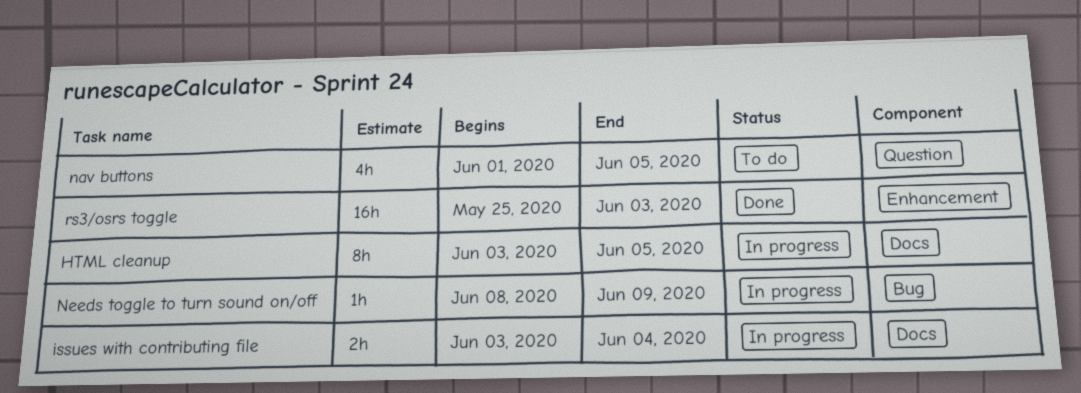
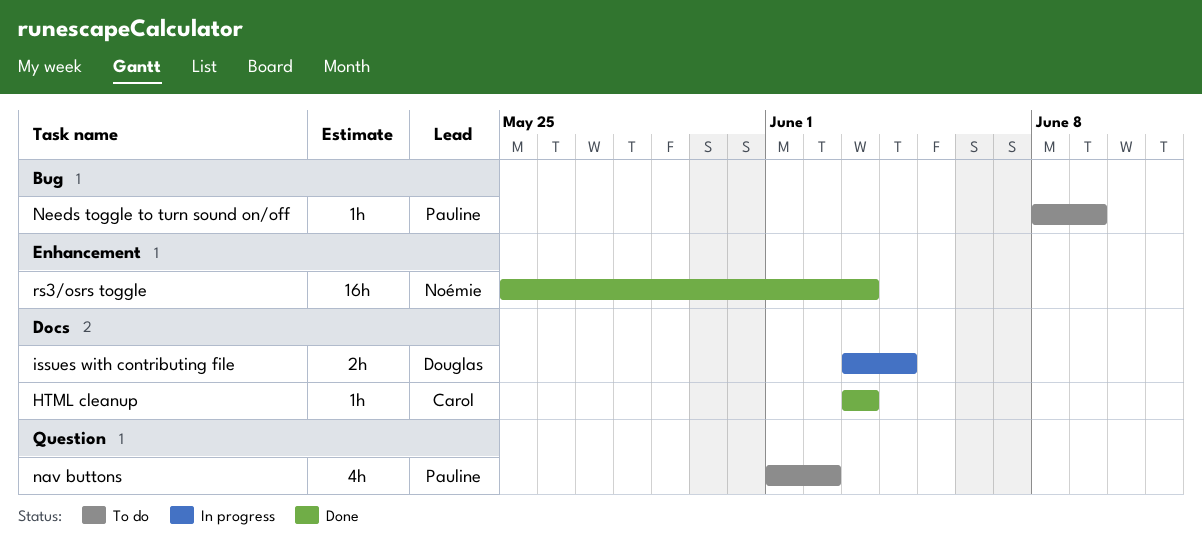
HTML cleanup, status: In progress -> Done
HTML cleanup, estimate: 8h -> 1h
HTML cleanup, due: Jun 5 -> Jun 3
nav buttons, due: Jun 5 -> Jun 2
Needs toggle to turn sound on/off, status: In progress -> To do

